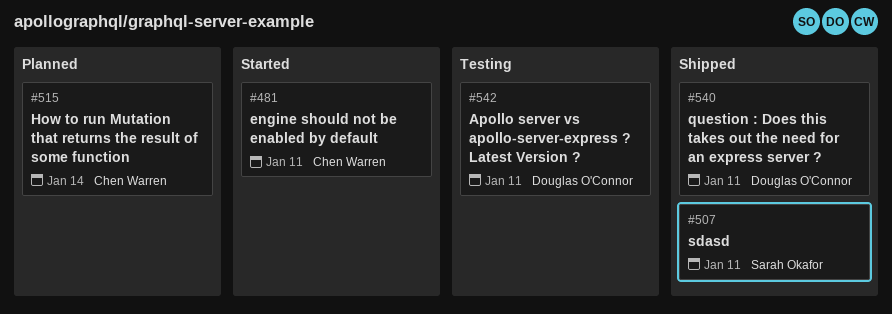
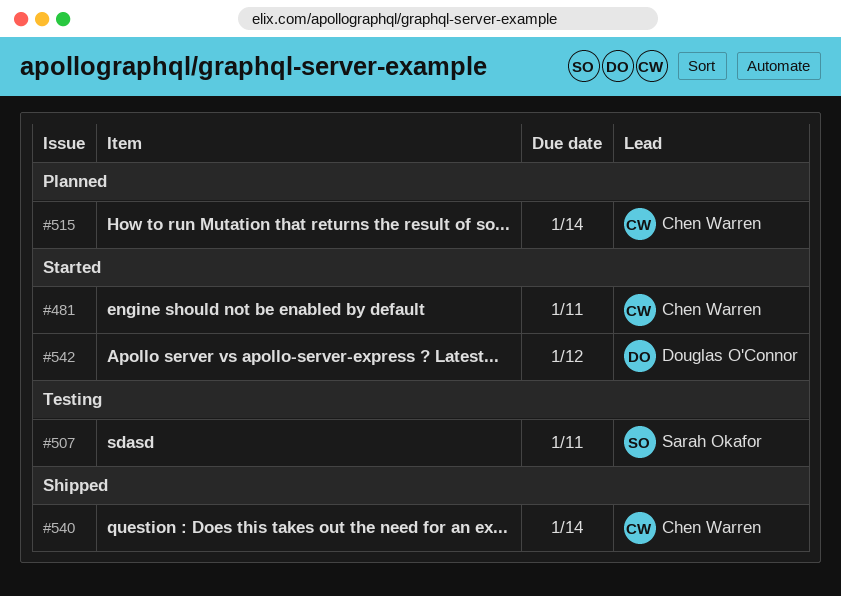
#507, status: Shipped -> Testing
#540, owner: Douglas O'Connor -> Chen Warren
#540, due: Jan 11 -> Jan 14
#542, status: Testing -> Started
#542, due: Jan 11 -> Jan 12

